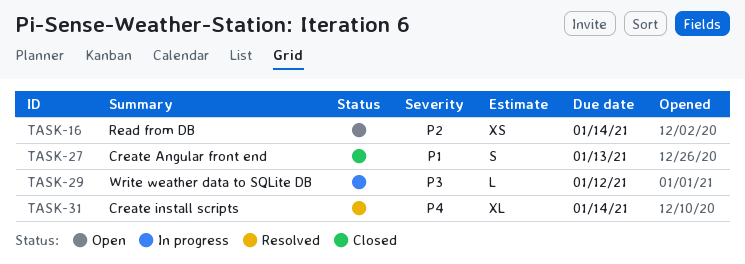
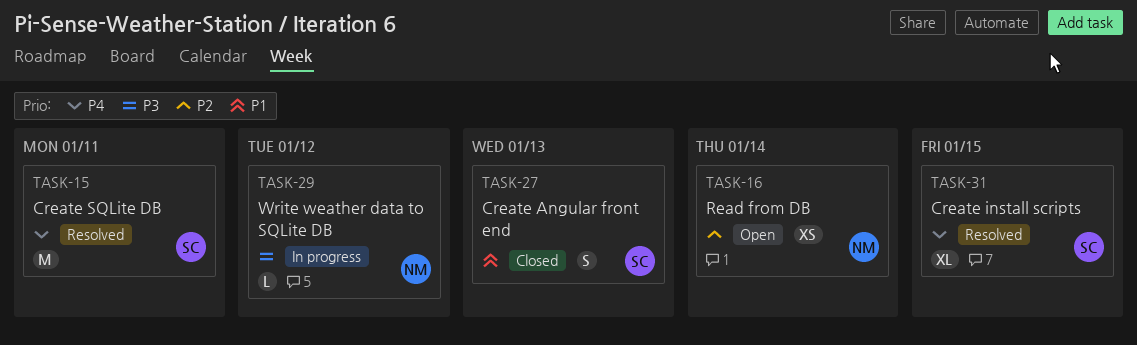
TASK-15: none -> present
TASK-31, due: Jan 14 -> Jan 15

